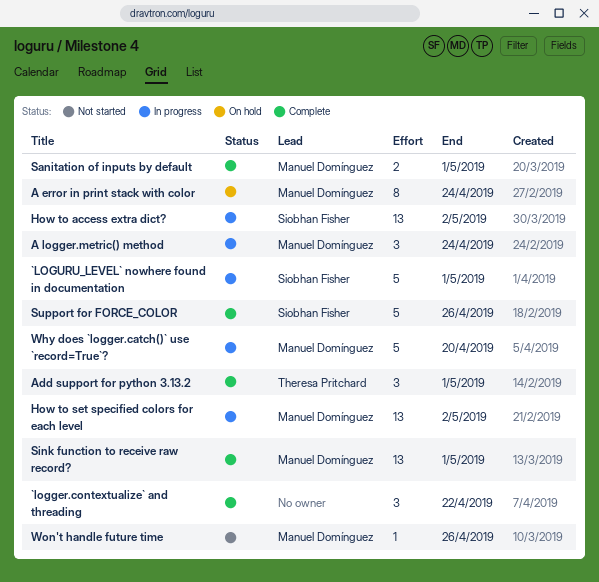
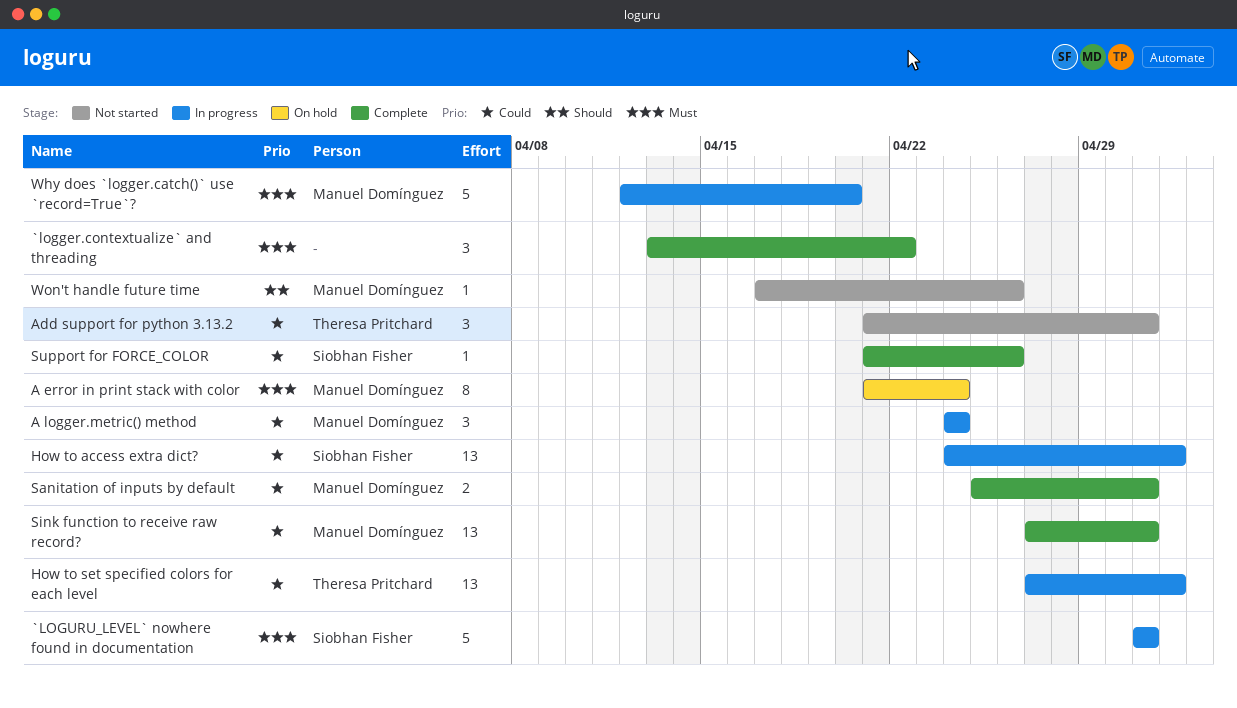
Add support for python 3.13.2, status: Complete -> Not started
How to set specified colors for each level, owner: Manuel Domínguez -> Theresa Pritchard
Support for FORCE_COLOR, estimate: 5 -> 1

